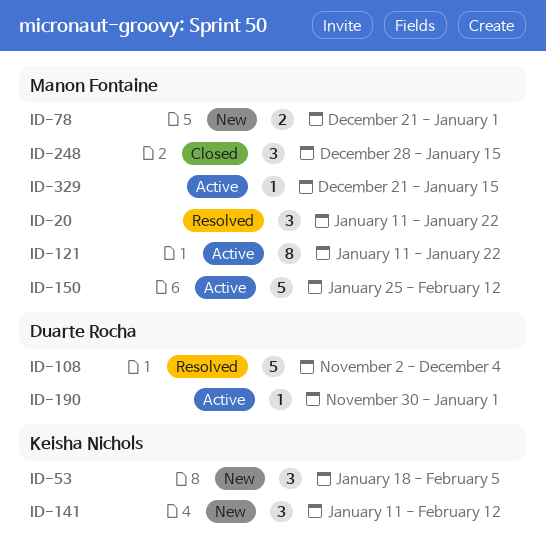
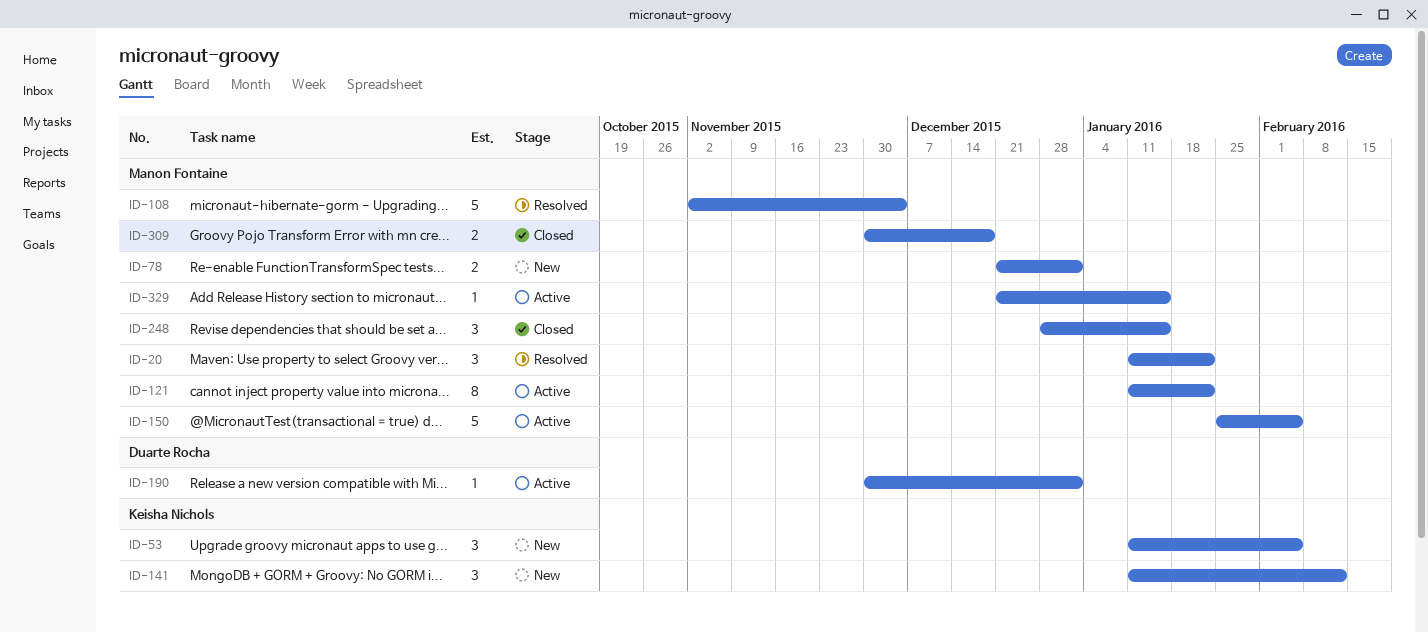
ID-53, start: Jan 18 -> Jan 11
ID-108, owner: Duarte Rocha -> Manon Fontaine
ID-150, due: Feb 12 -> Feb 5
ID-309: none -> present

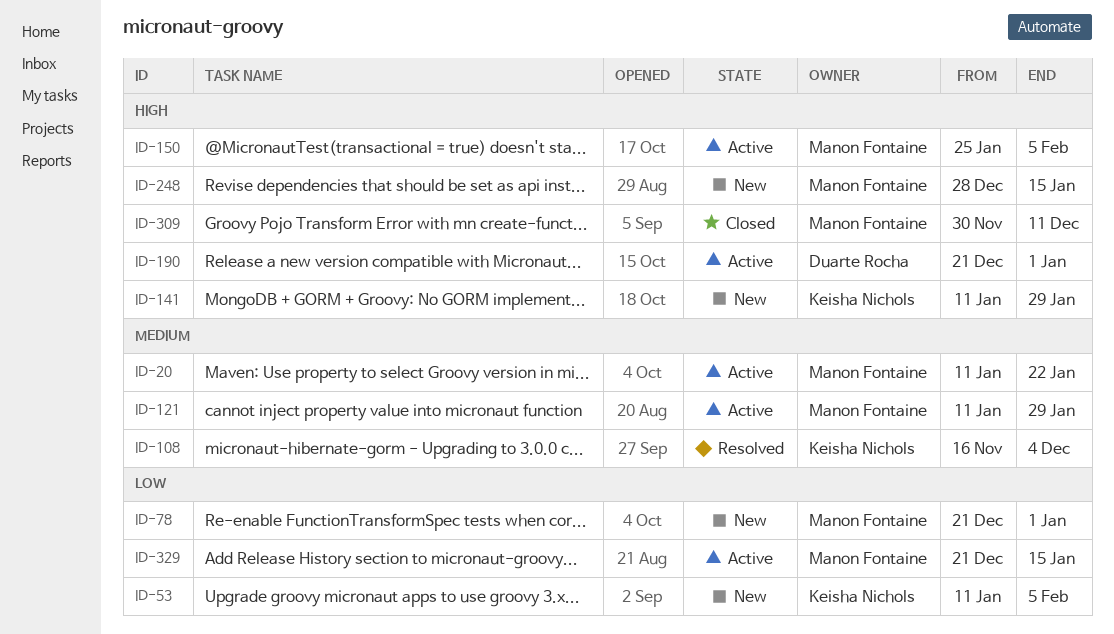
ID-20, status: Resolved -> Active
ID-108, owner: Manon Fontaine -> Keisha Nichols
ID-108, start: Nov 2 -> Nov 16
ID-121, due: Jan 22 -> Jan 29
ID-141, due: Feb 12 -> Jan 29
ID-190, start: Nov 30 -> Dec 21
ID-248, status: Closed -> New
ID-309, due: Dec 18 -> Dec 11

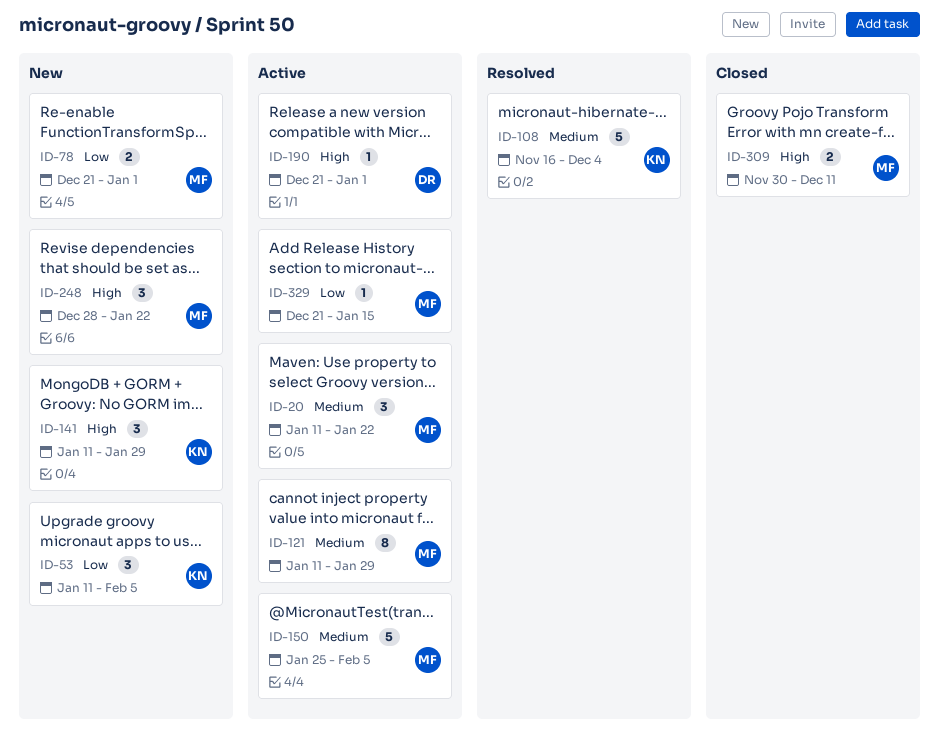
ID-150, priority: High -> Medium
ID-248, due: Jan 15 -> Jan 22

